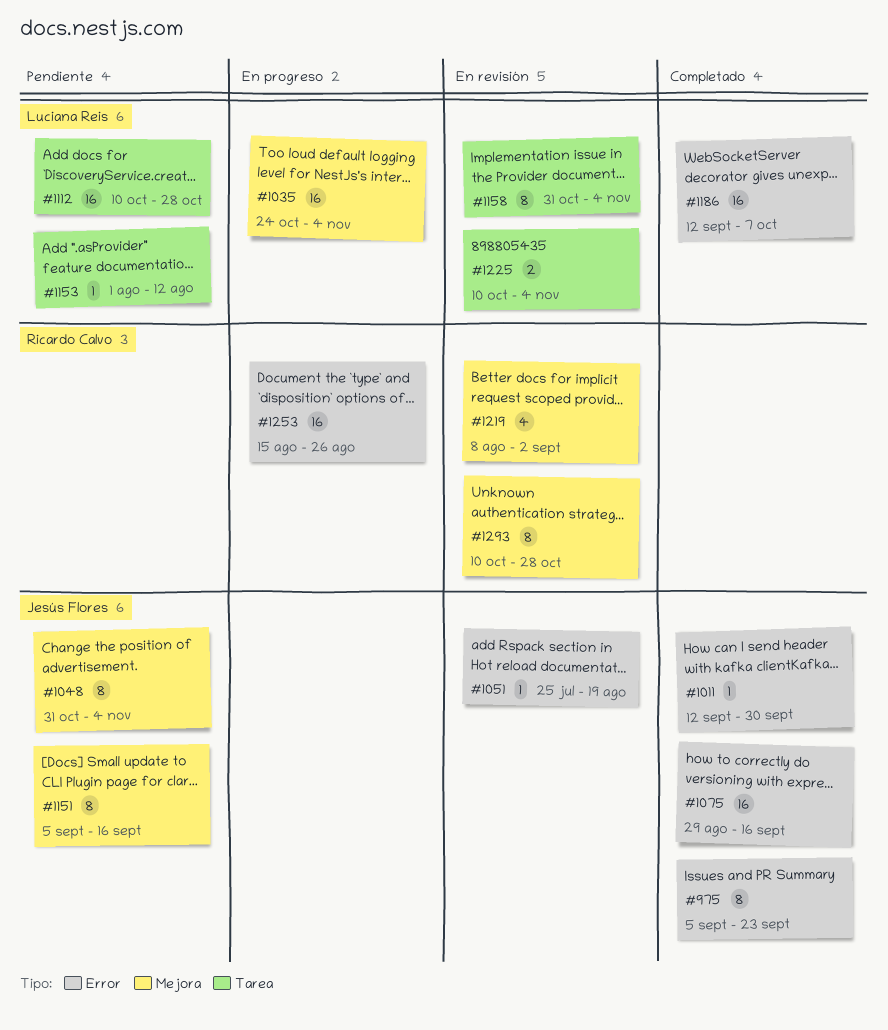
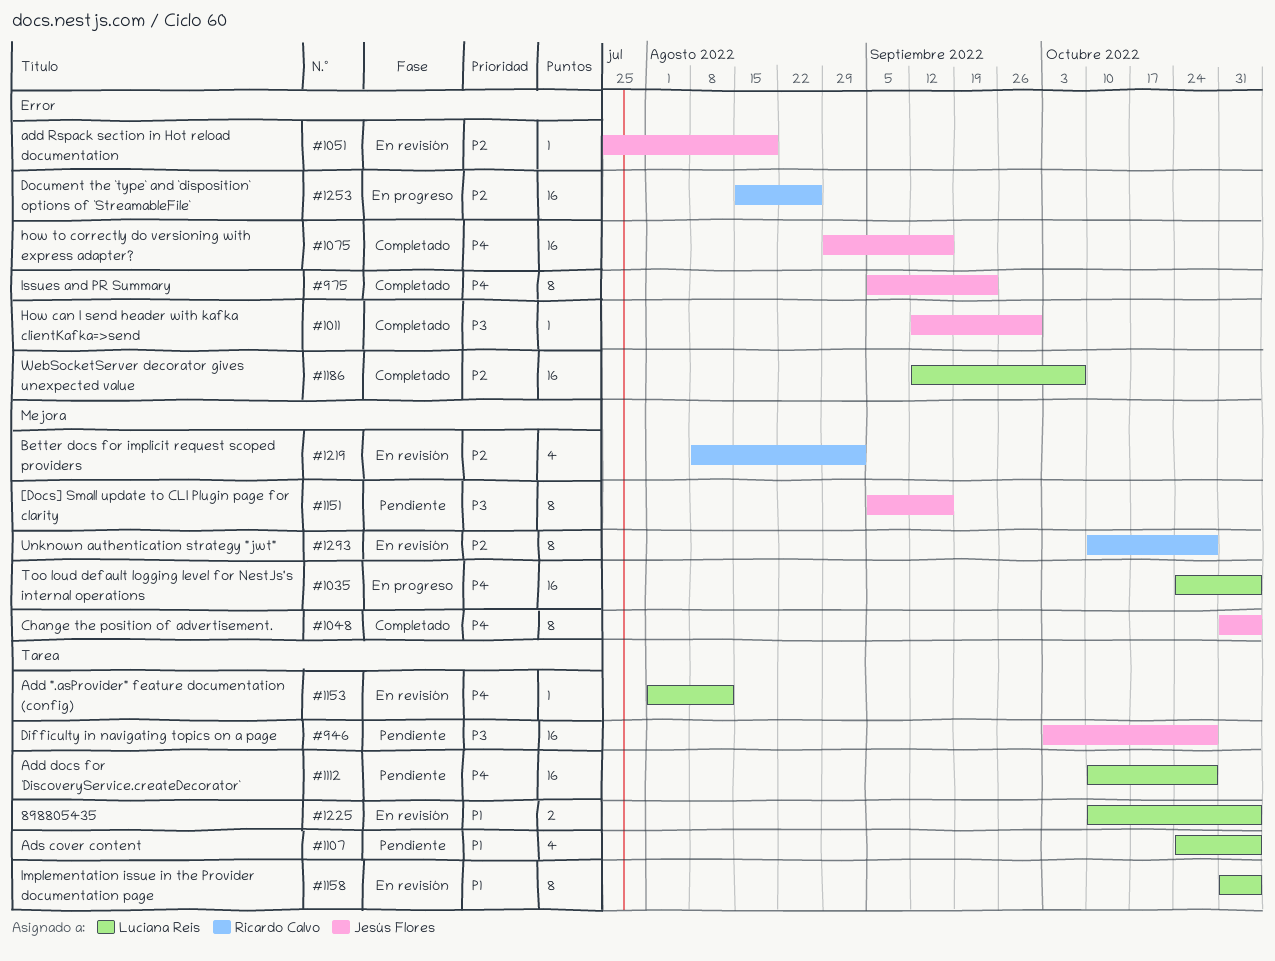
#946: none -> present
#1048, status: Pendiente -> Completado
#1107: none -> present
#1153, status: Pendiente -> En revisión

